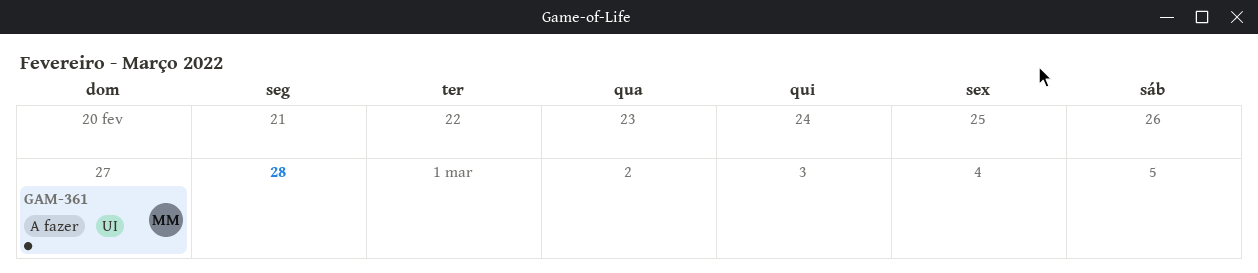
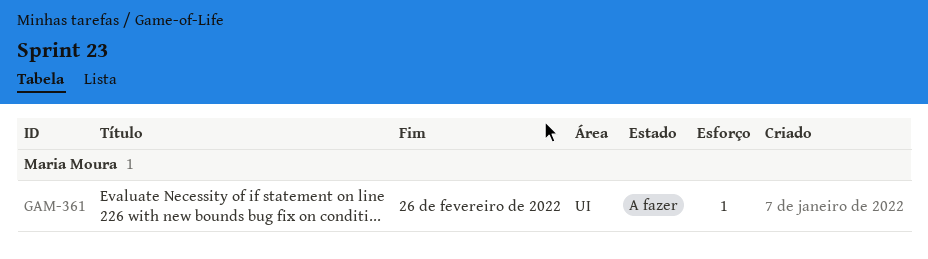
GAM-361, due: Feb 27 -> Feb 26

